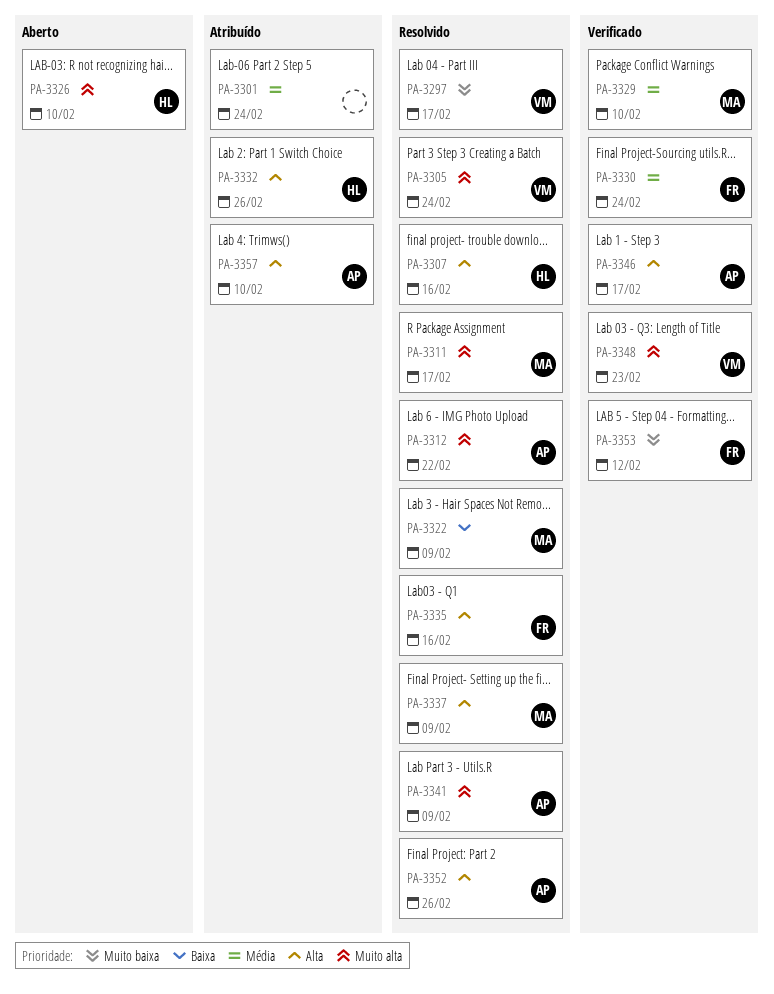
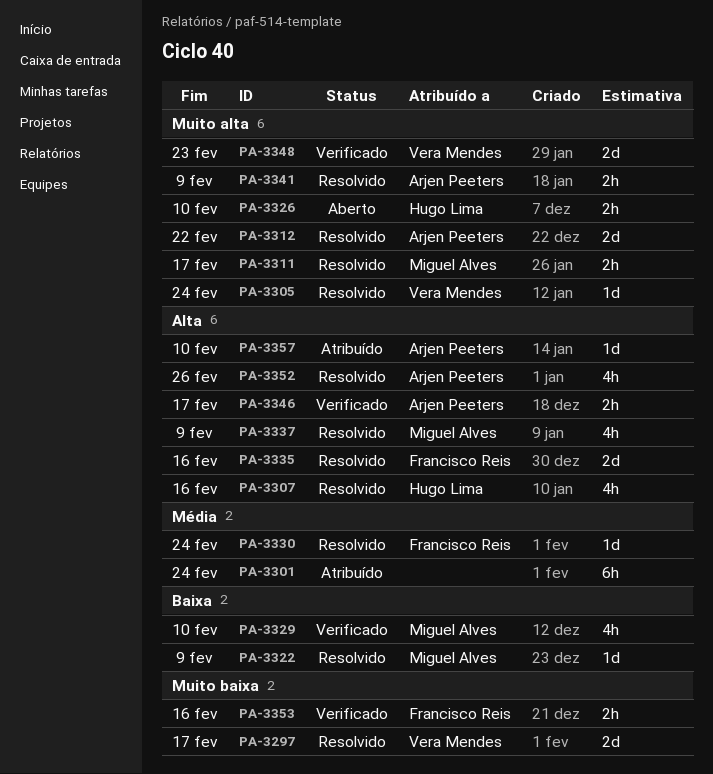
PA-3329, priority: Média -> Baixa
PA-3330, status: Verificado -> Resolvido
PA-3332: present -> none
PA-3353, due: Feb 12 -> Feb 16

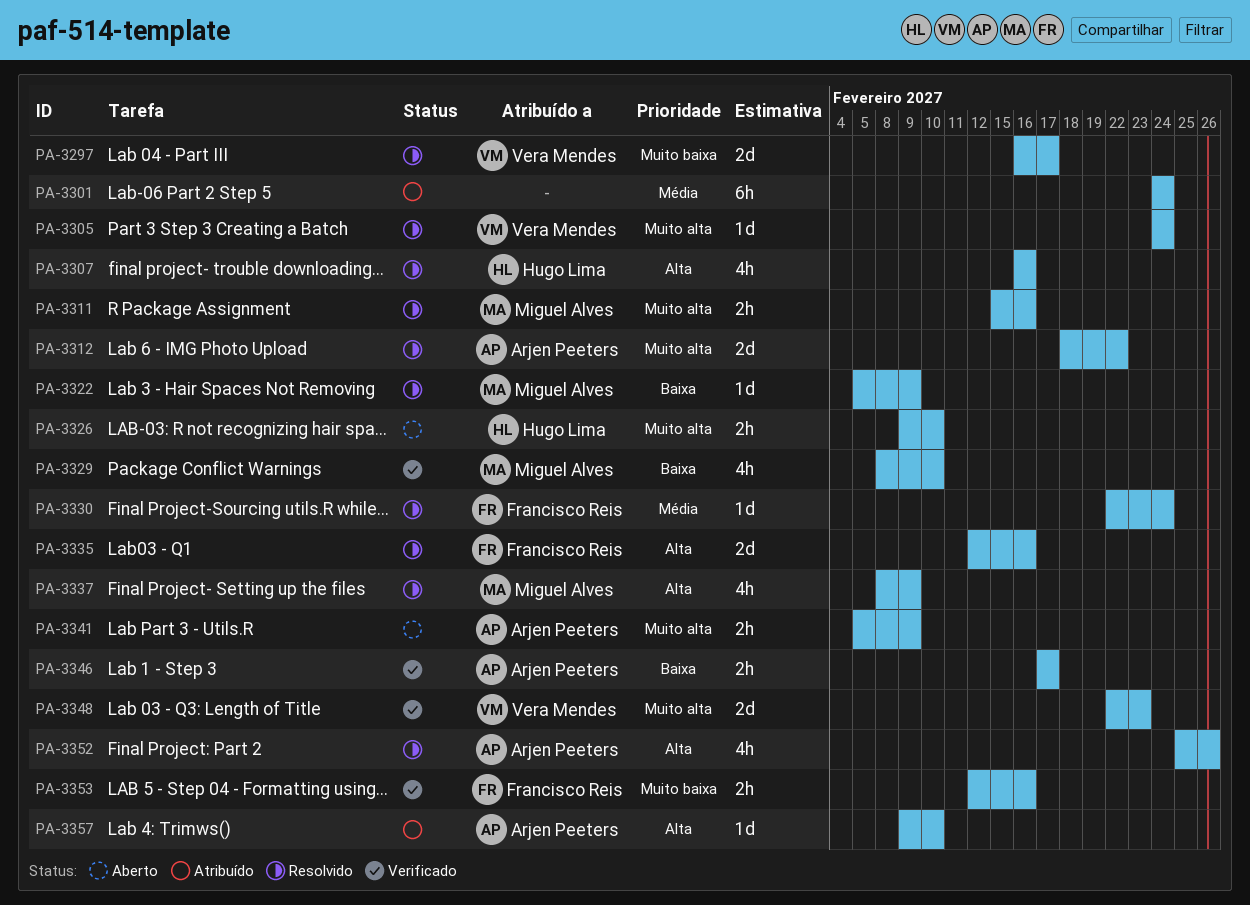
PA-3311, due: Feb 17 -> Feb 16
PA-3341, status: Resolvido -> Aberto
PA-3346, priority: Alta -> Baixa

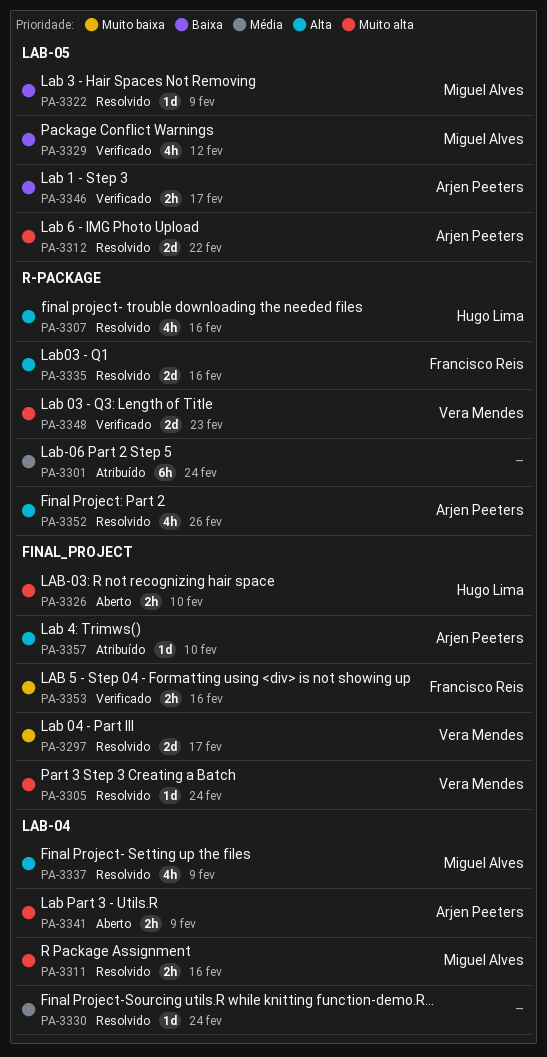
PA-3329, due: Feb 10 -> Feb 12
PA-3330, owner: Francisco Reis -> none

